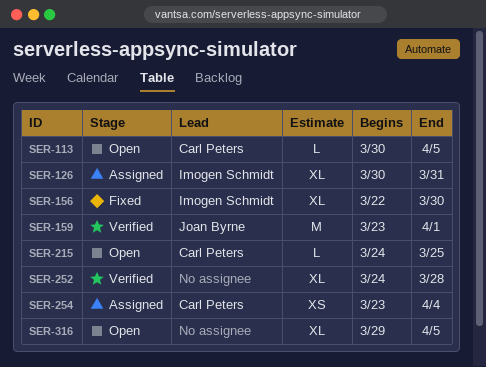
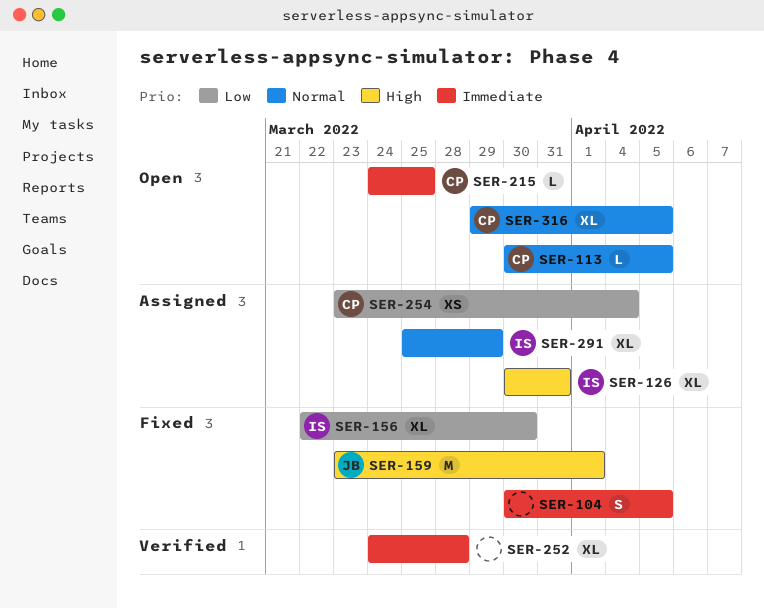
SER-104: none -> present
SER-159, status: Verified -> Fixed
SER-291: none -> present
SER-316, owner: none -> Carl Peters

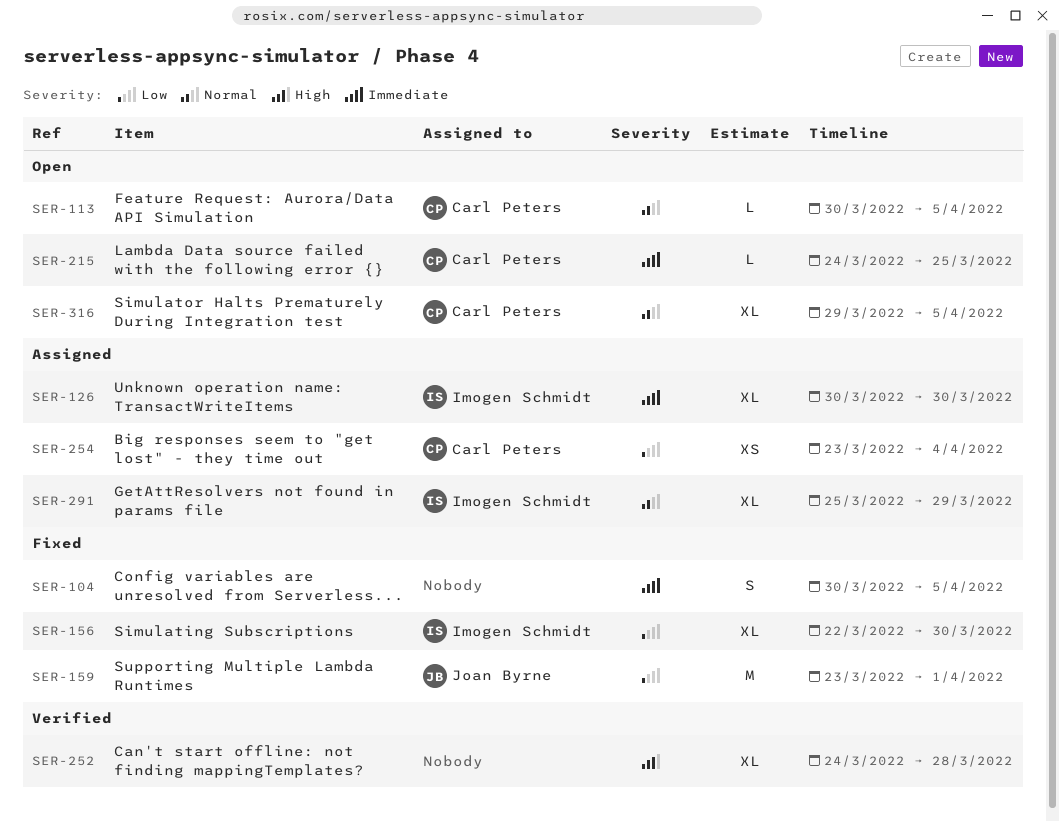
SER-126, priority: High -> Immediate
SER-126, due: Mar 31 -> Mar 30
SER-159, priority: High -> Low
SER-252, priority: Immediate -> High

